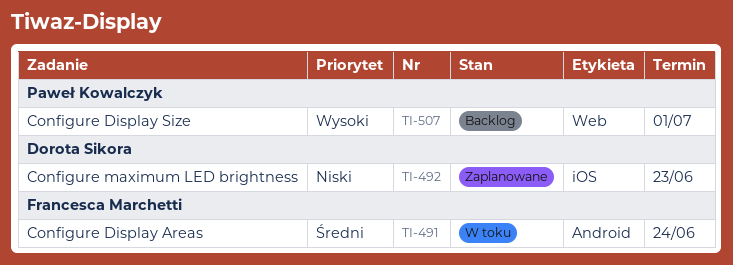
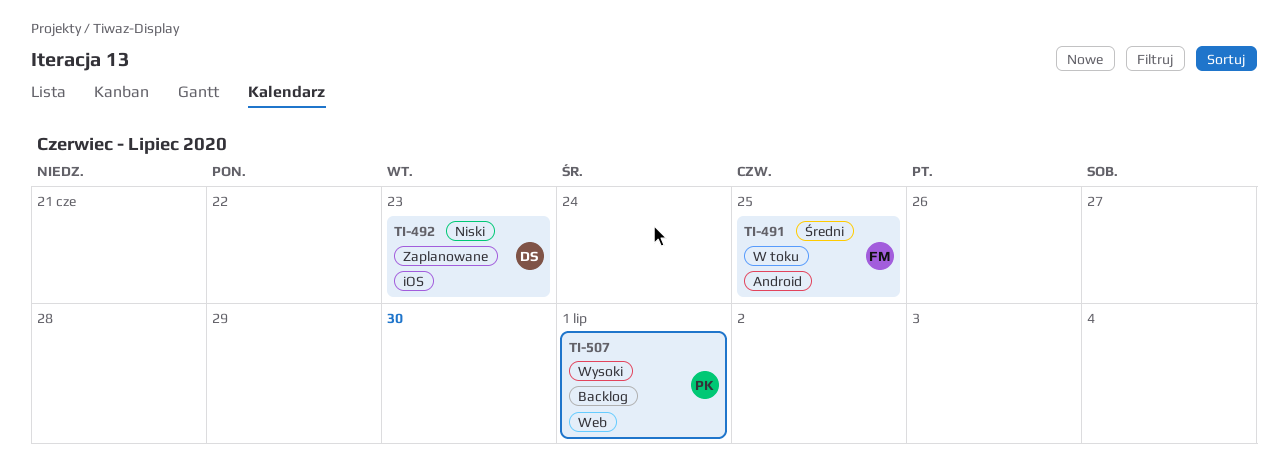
TI-491, due: Jun 24 -> Jun 25

